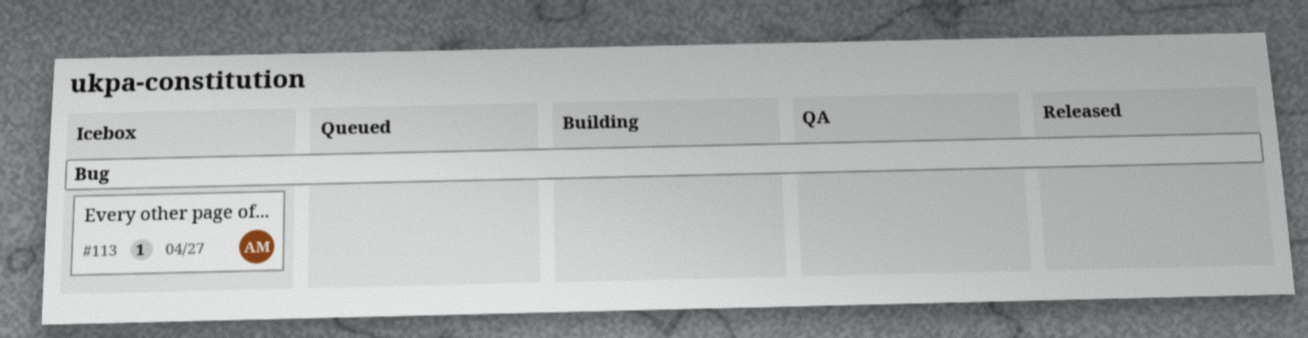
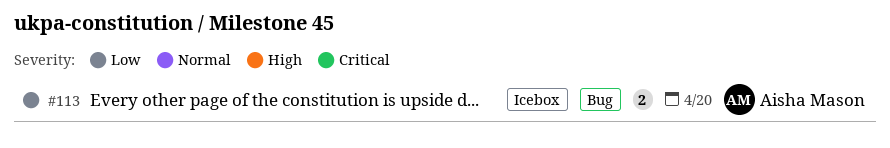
#113, estimate: 1 -> 2
#113, due: Apr 27 -> Apr 20

